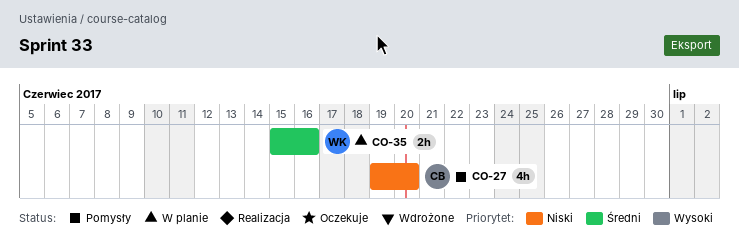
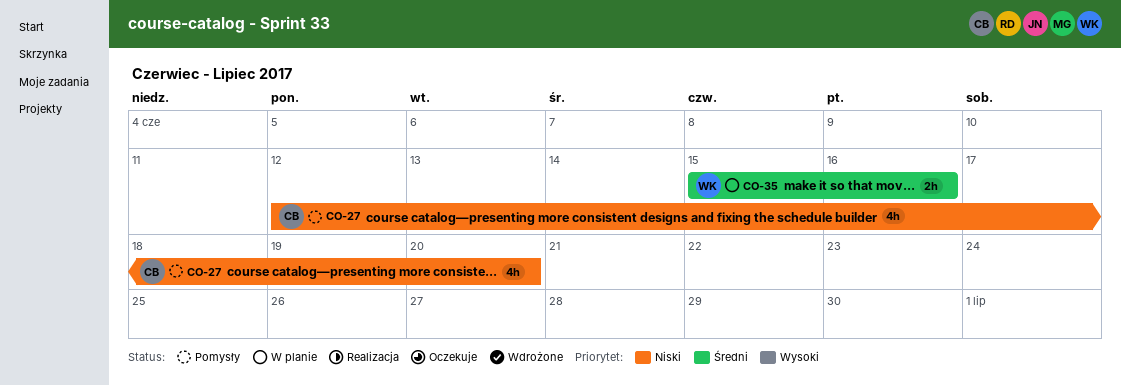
CO-27, start: Jun 19 -> Jun 12

